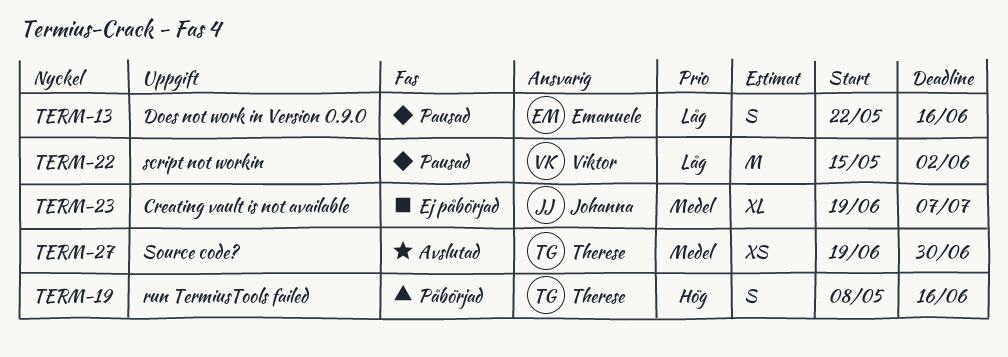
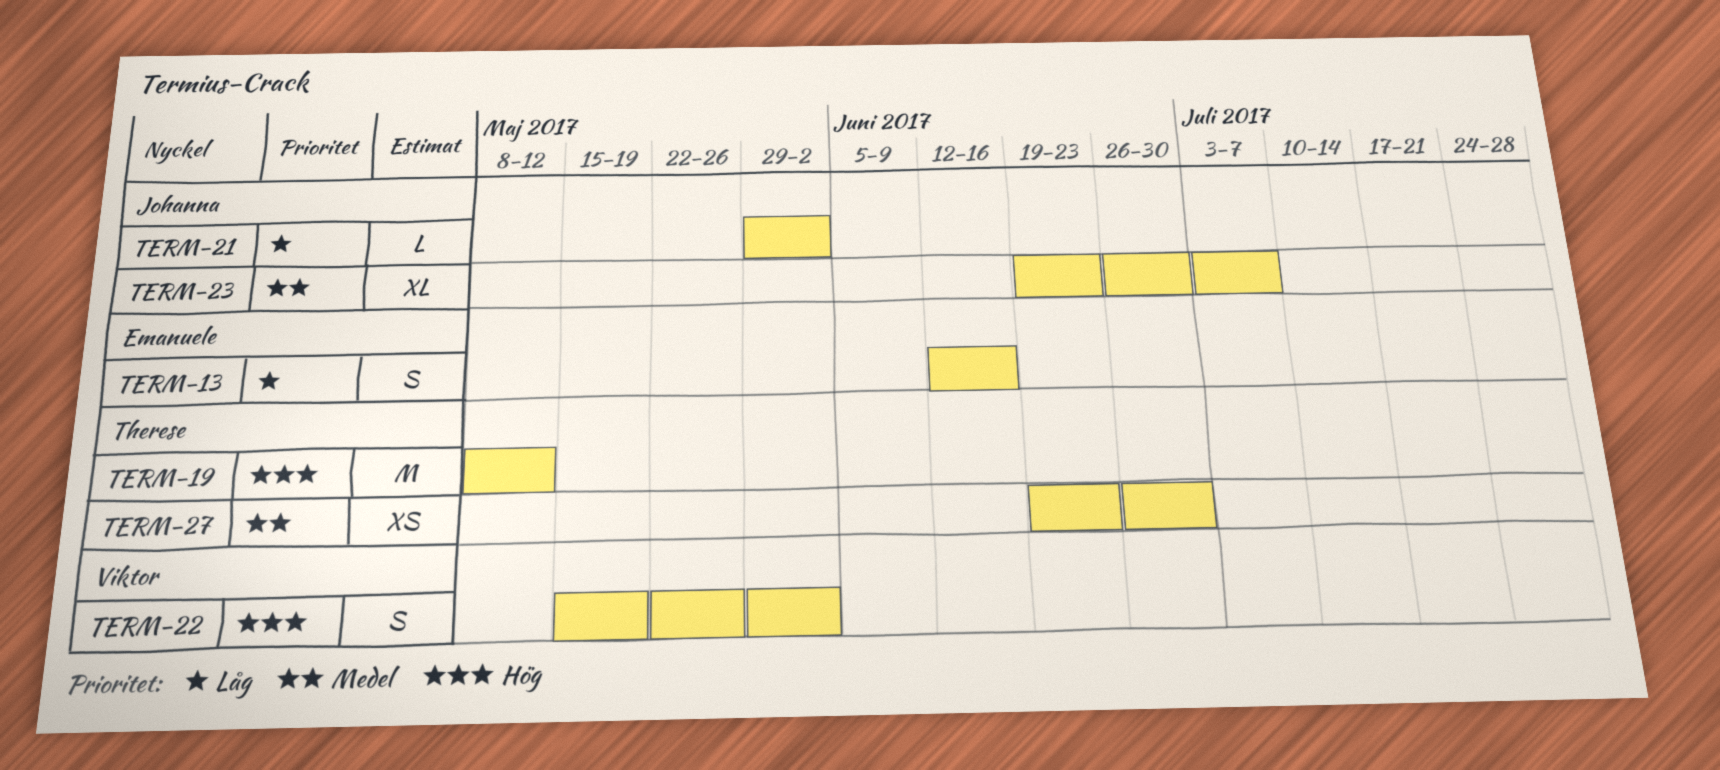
TERM-13, start: May 22 -> Jun 12
TERM-19, estimate: S -> M
TERM-19, due: Jun 16 -> May 12
TERM-21: none -> present
TERM-22, priority: Låg -> Hög
TERM-22, estimate: M -> S

